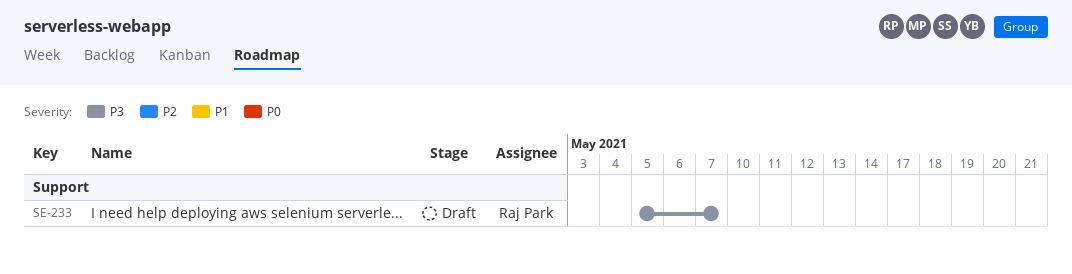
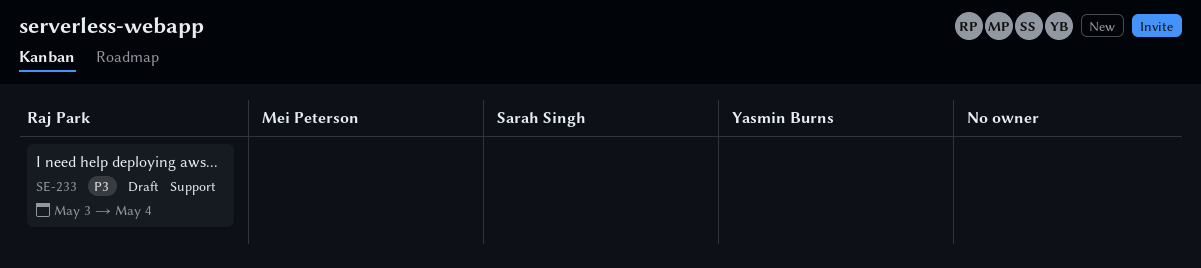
SE-233, start: May 5 -> May 3
SE-233, due: May 7 -> May 4

